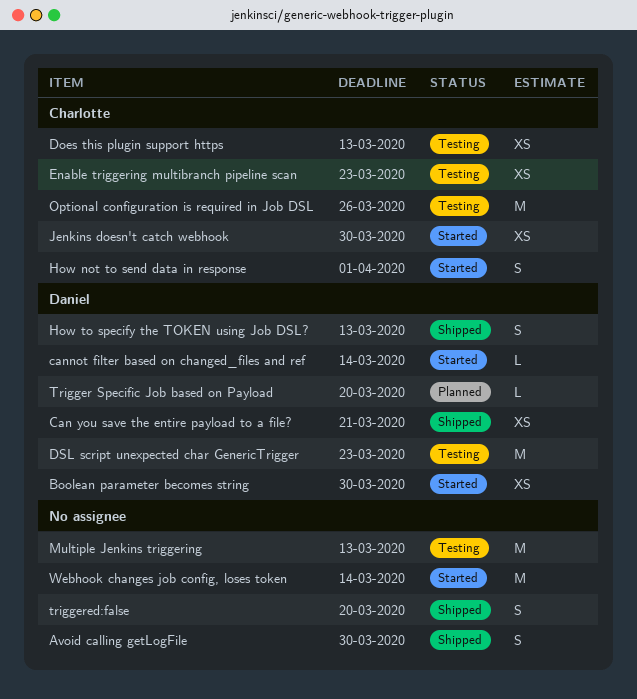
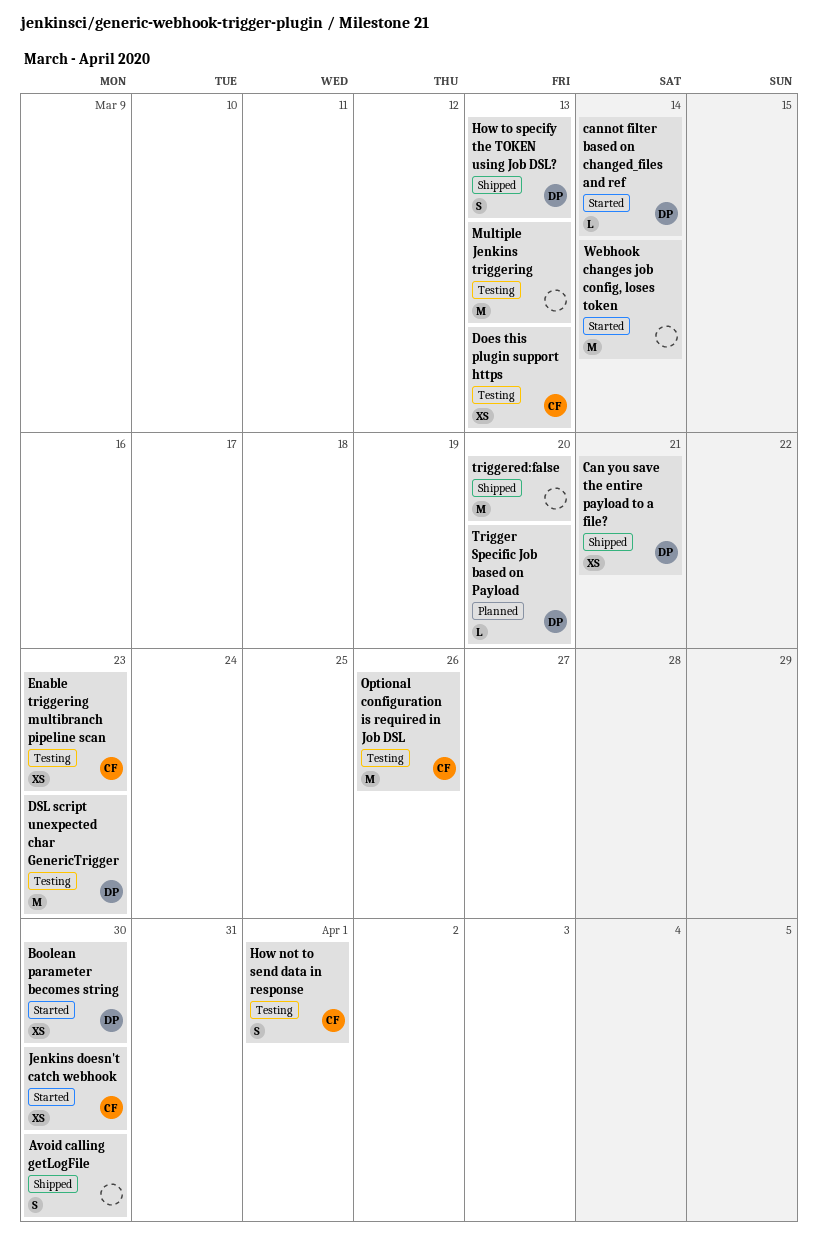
How not to send data in response, status: Started -> Testing
triggered:false, estimate: S -> M

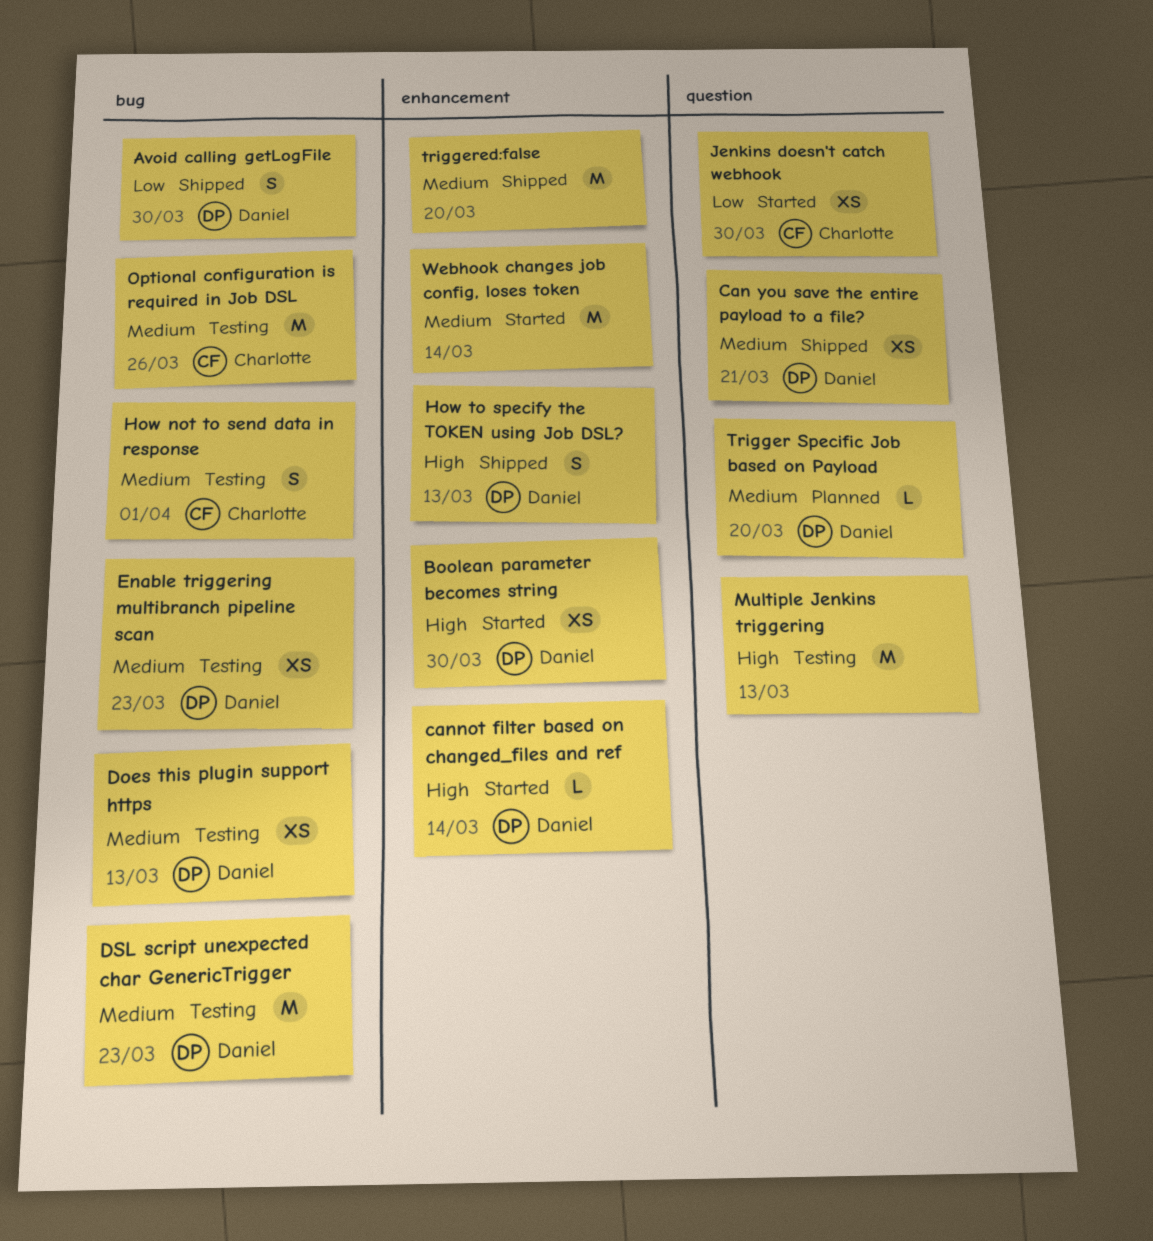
Avoid calling getLogFile, owner: none -> Daniel
Does this plugin support https, owner: Charlotte -> Daniel
Enable triggering multibranch pipeline scan, owner: Charlotte -> Daniel

